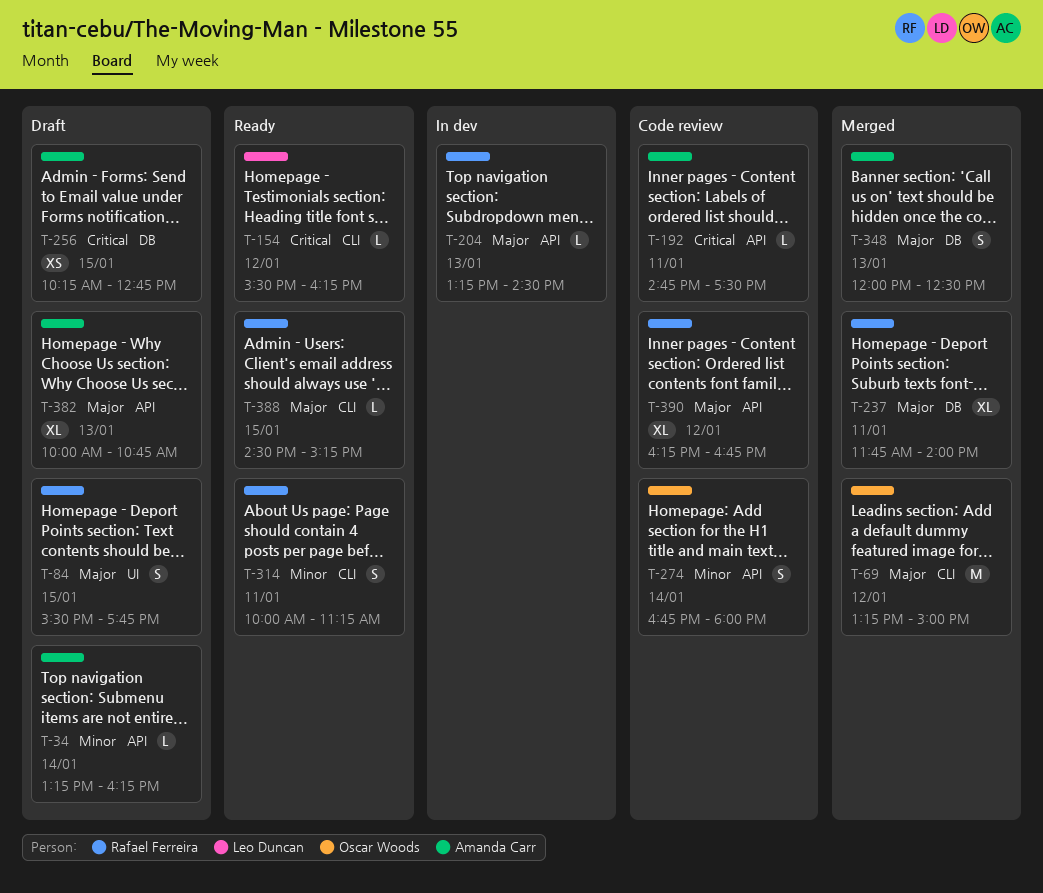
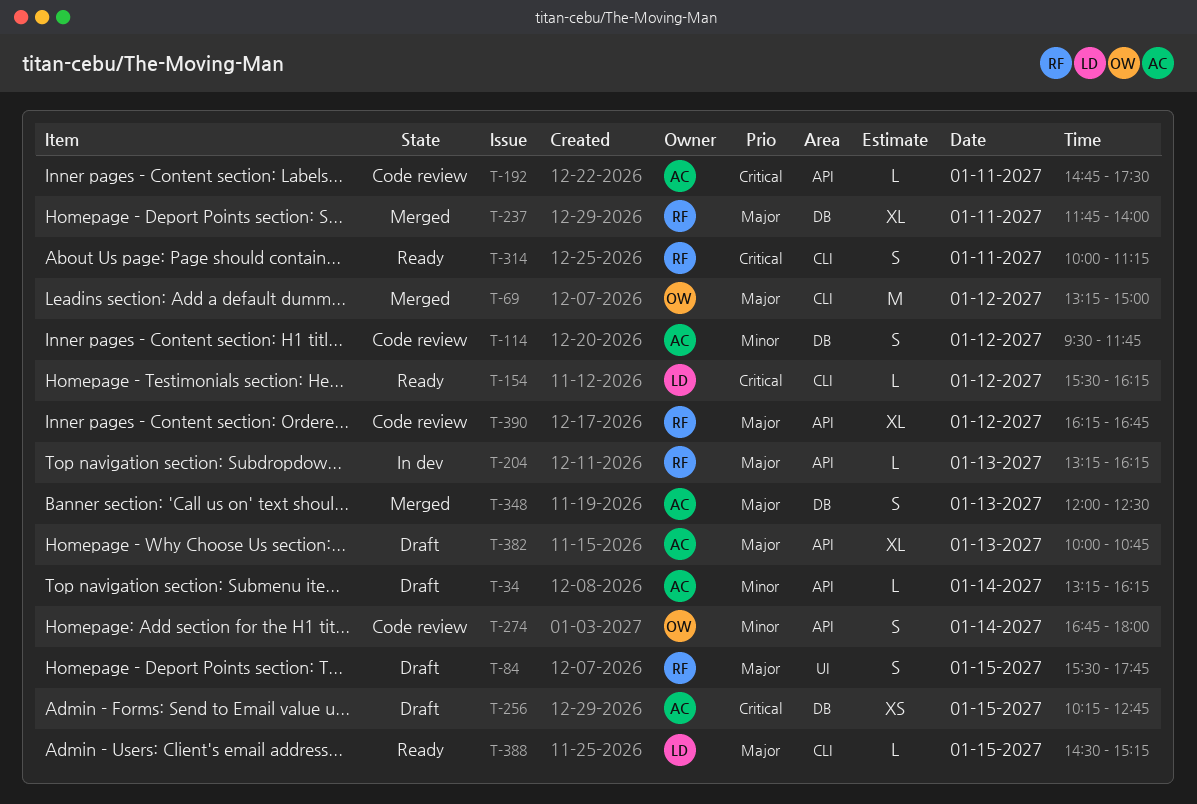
T-114: none -> present
T-204, ends: 14:30 -> 16:15
T-314, priority: Minor -> Critical
T-388, owner: Rafael Ferreira -> Leo Duncan

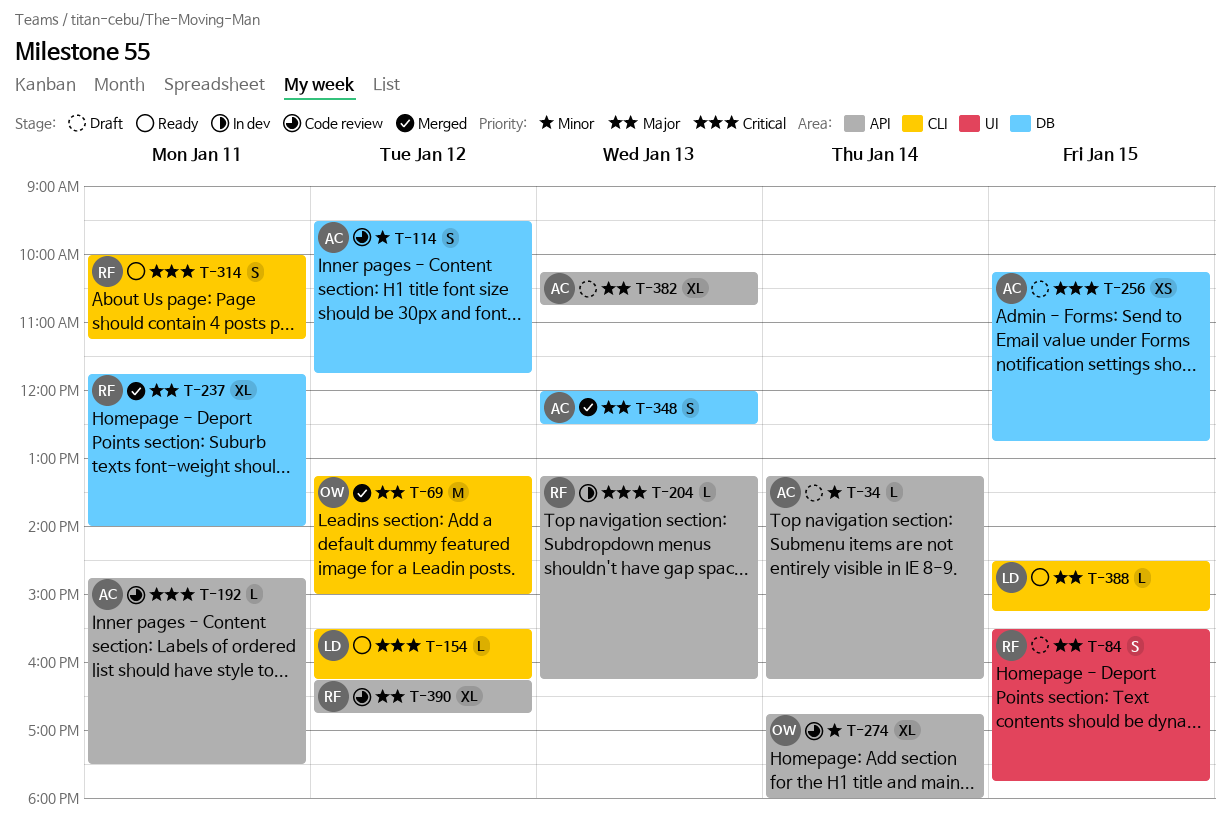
T-204, priority: Major -> Critical
T-274, estimate: S -> XL
T-382, begins: 10:00 -> 10:15

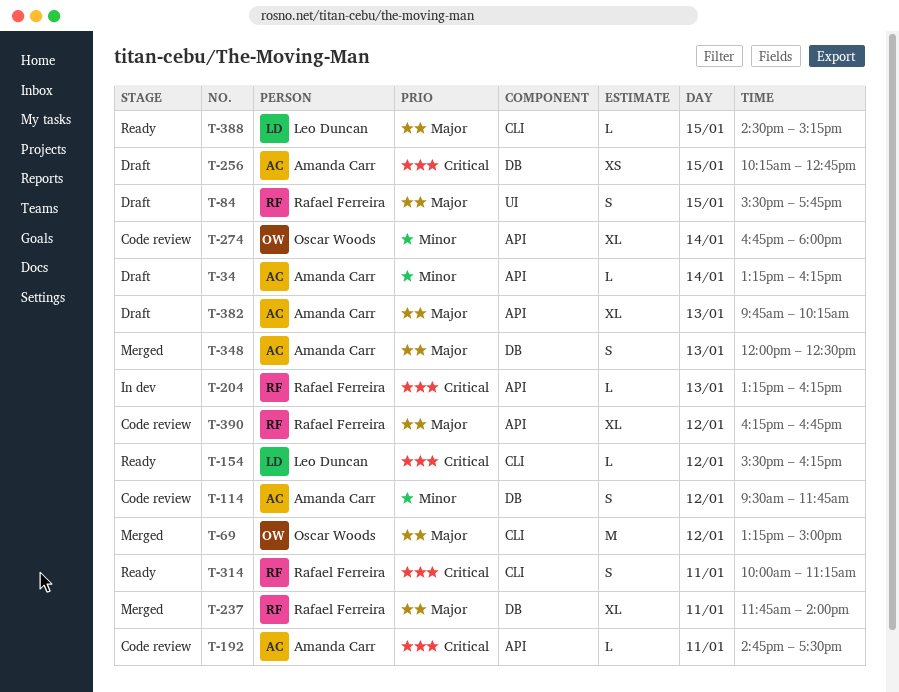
T-382, begins: 10:15 -> 09:45
T-382, ends: 10:45 -> 10:15

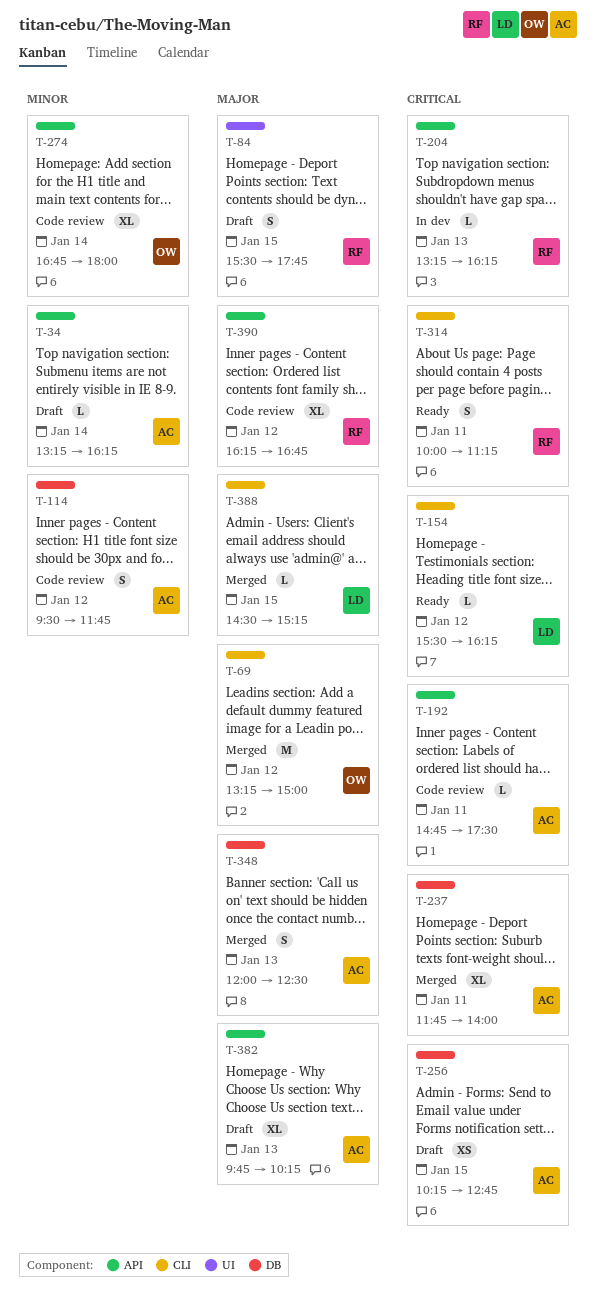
T-237, owner: Rafael Ferreira -> Amanda Carr
T-237, priority: Major -> Critical
T-388, status: Ready -> Merged

